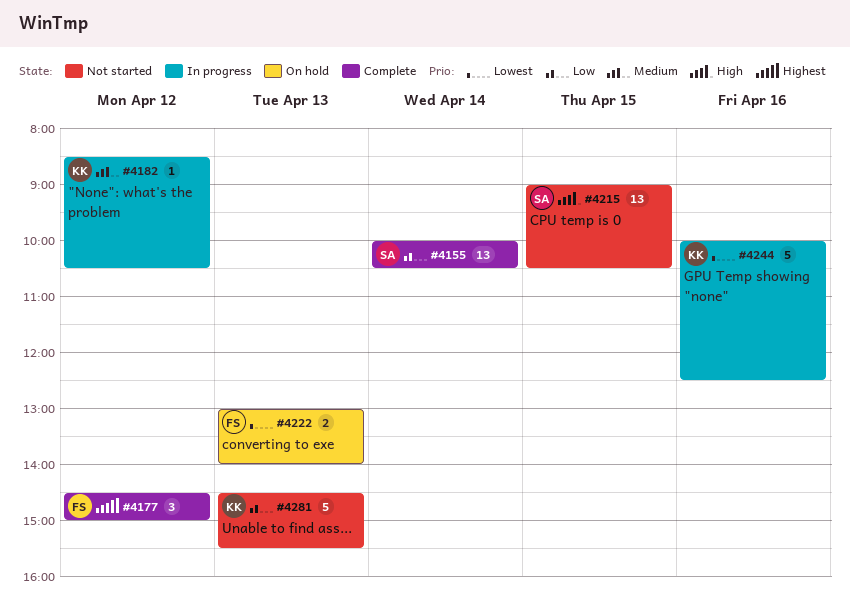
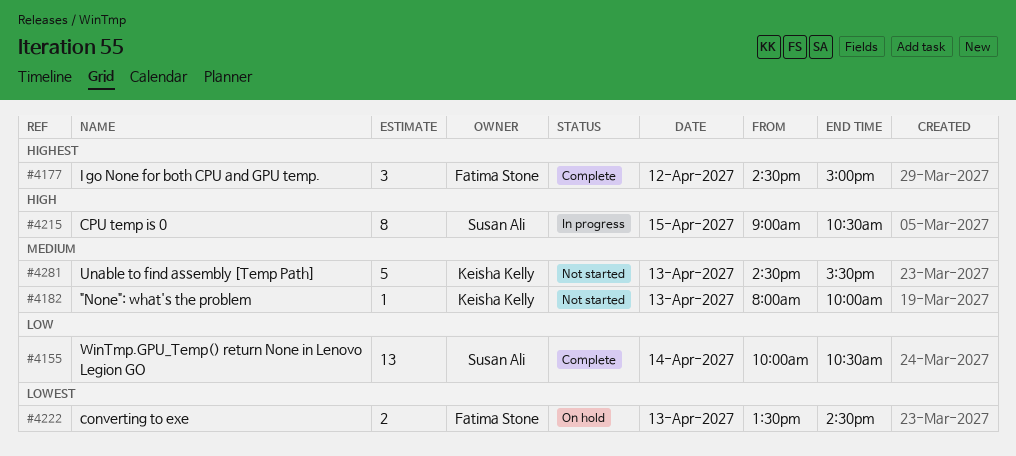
#4182, status: In progress -> Not started
#4182, day: Apr 12 -> Apr 13
#4182, begins: 08:30 -> 08:00
#4182, ends: 10:30 -> 10:00
#4215, status: Not started -> In progress
#4215, estimate: 13 -> 8
#4222, begins: 13:00 -> 13:30
#4222, ends: 14:00 -> 14:30
#4244: present -> none
#4281, priority: Low -> Medium

